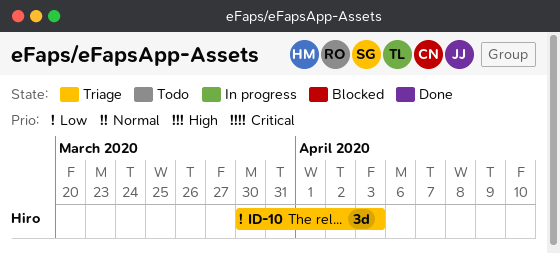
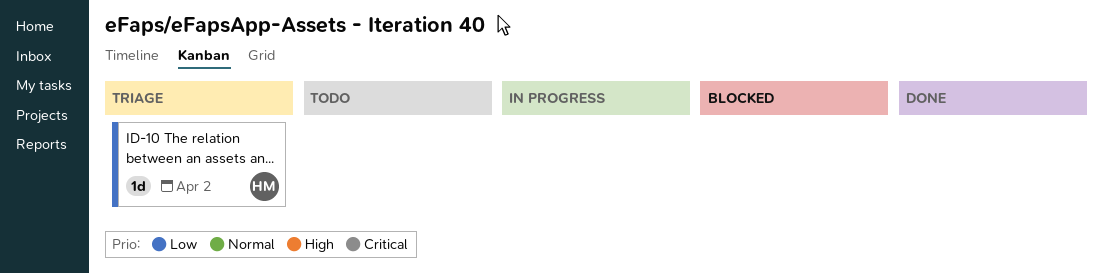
ID-10, estimate: 3d -> 1d
ID-10, due: Apr 3 -> Apr 2

